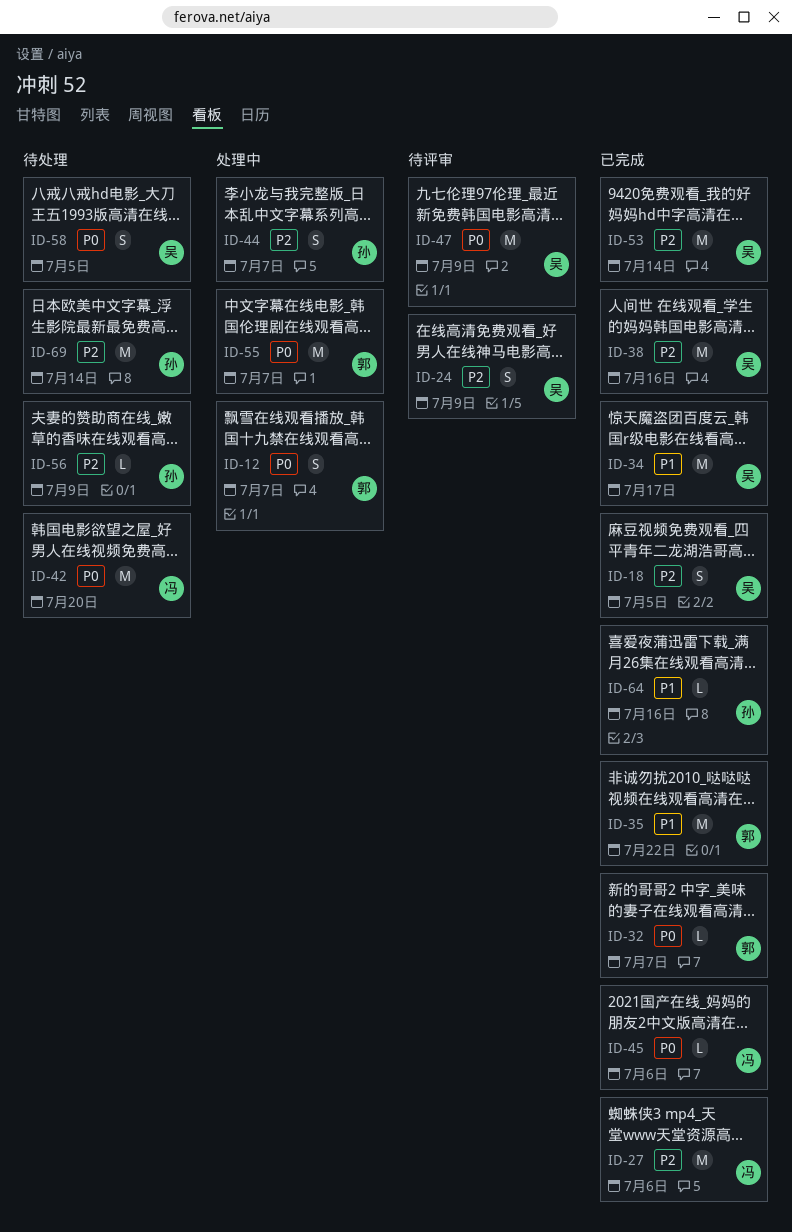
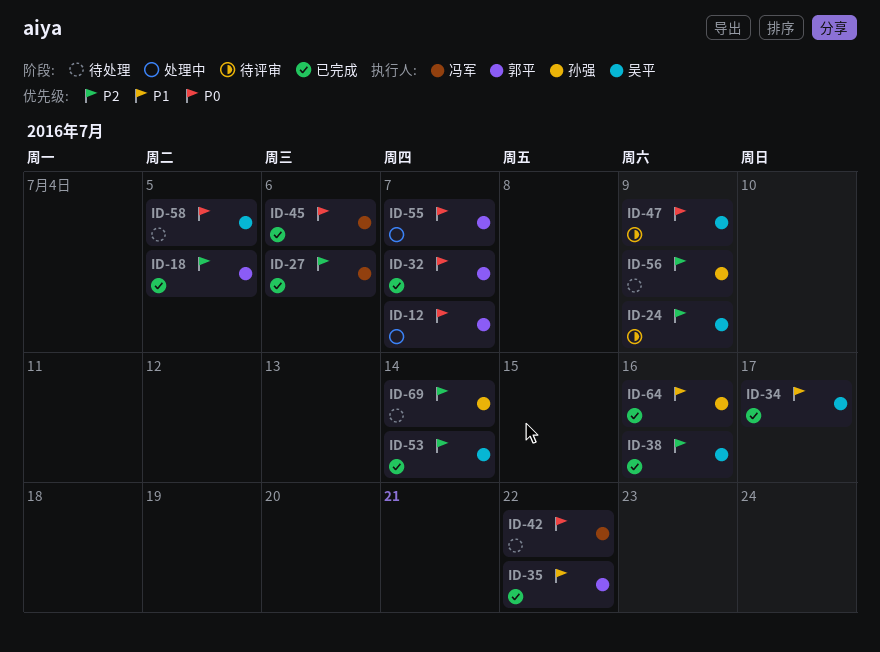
ID-18, owner: 吴平 -> 郭平
ID-42, due: Jul 20 -> Jul 22
ID-44: present -> none

